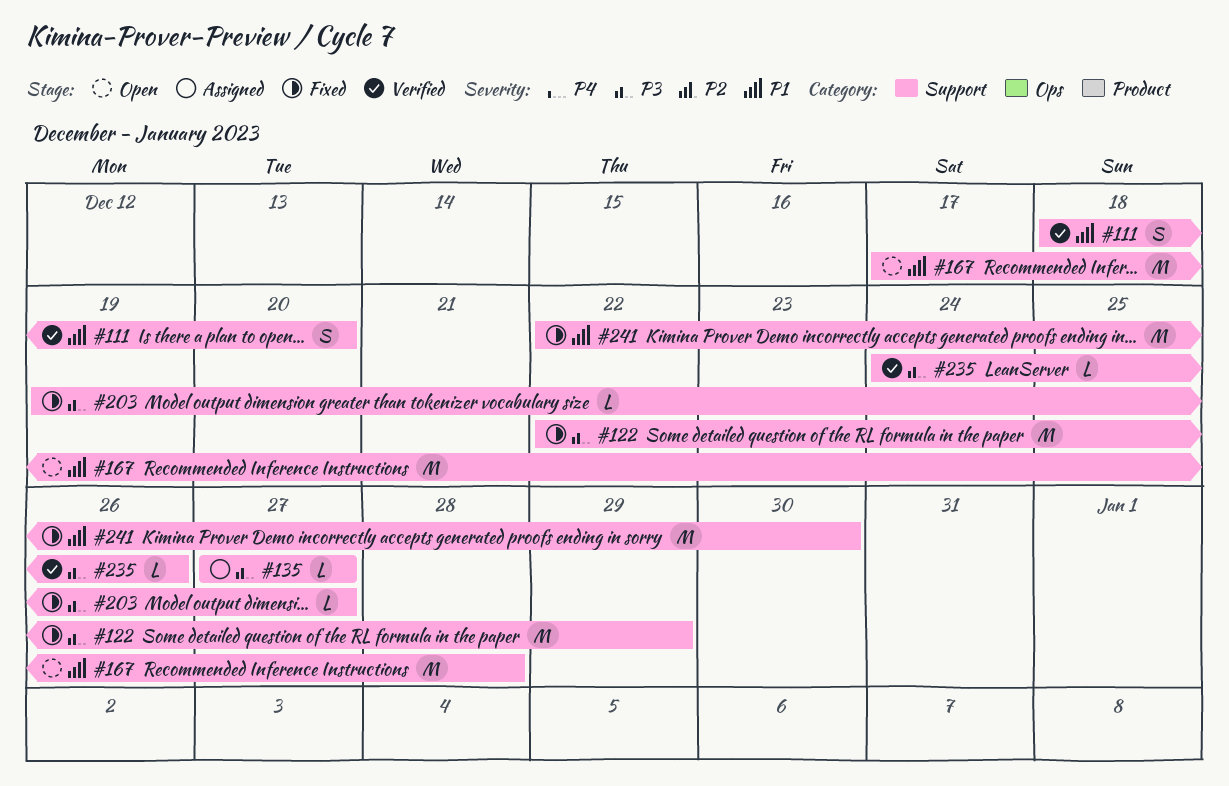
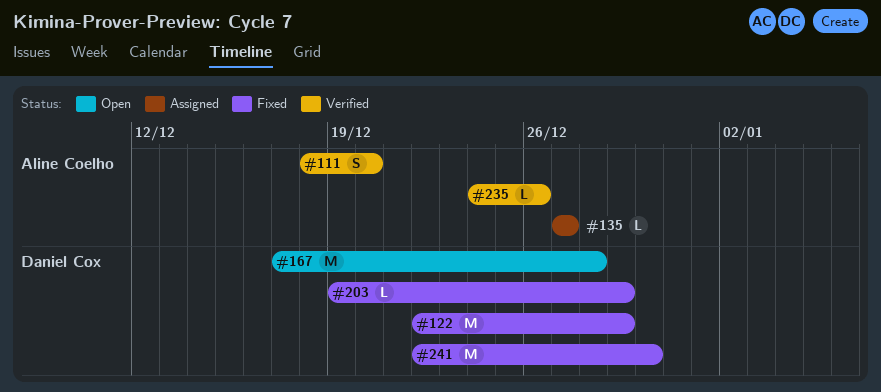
#203, due: Dec 27 -> Dec 29

